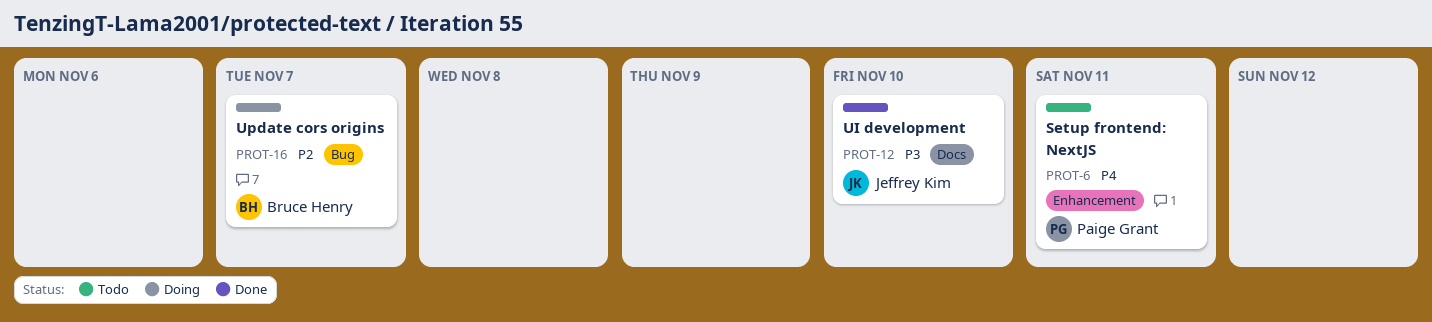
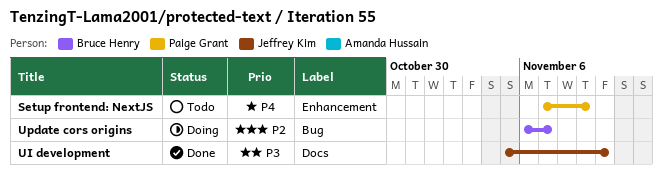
Setup frontend: NextJS, due: Nov 11 -> Nov 9

